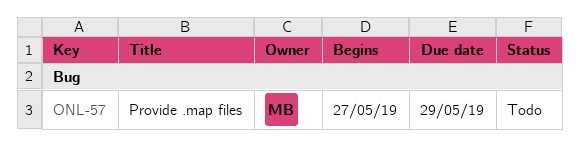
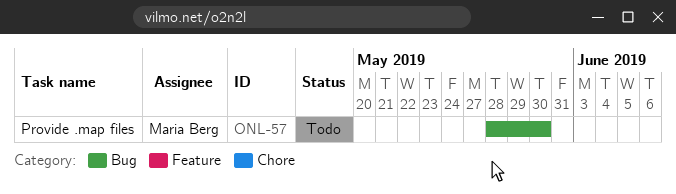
ONL-57, start: May 27 -> May 28
ONL-57, due: May 29 -> May 30

